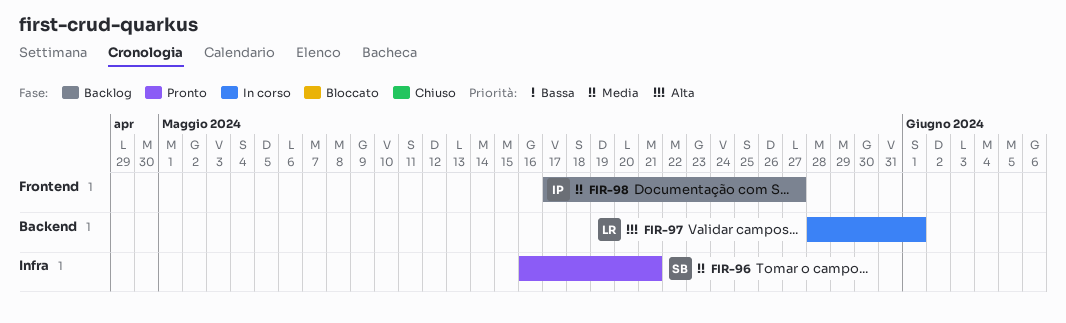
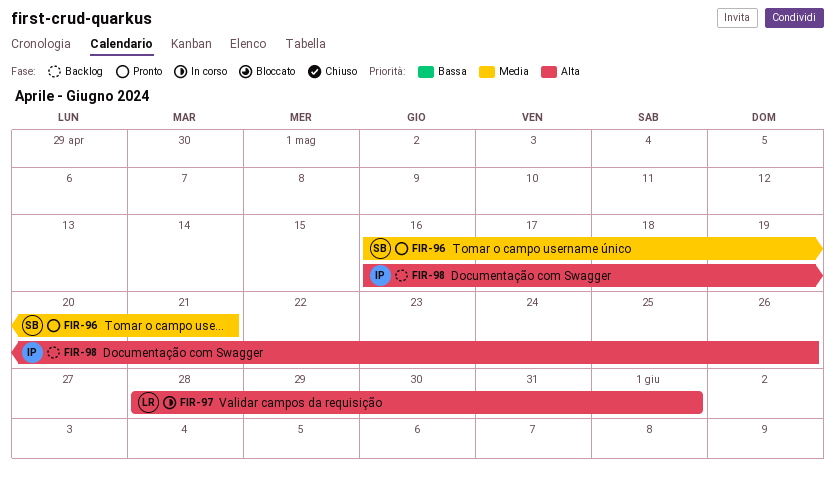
FIR-98, priority: Media -> Alta
FIR-98, start: May 17 -> May 16
FIR-98, due: May 27 -> May 26

